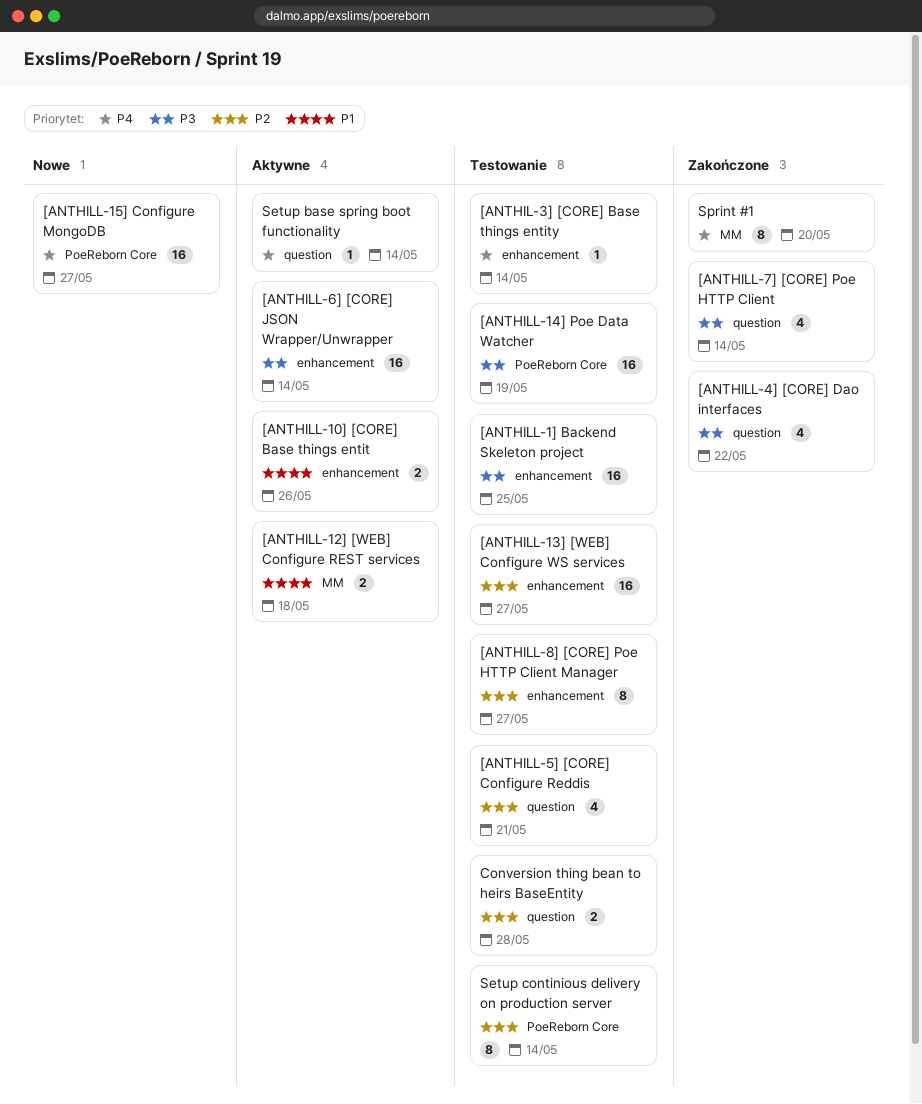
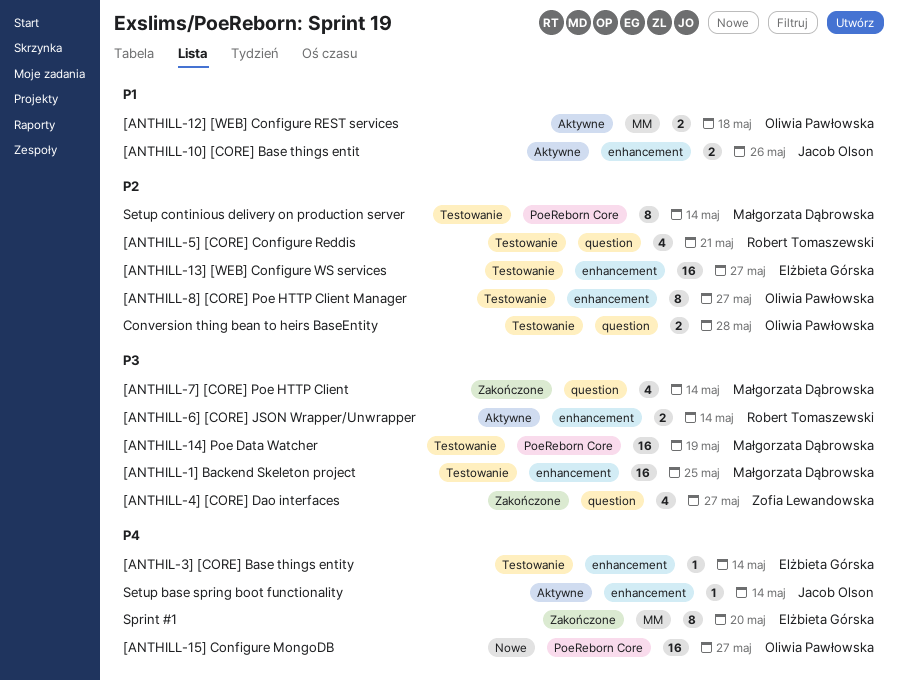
[ANTHILL-4] [CORE] Dao interfaces, due: May 22 -> May 27
[ANTHILL-6] [CORE] JSON Wrapper/Unwrapper, estimate: 16 -> 2
Setup base spring boot functionality, label: question -> enhancement

